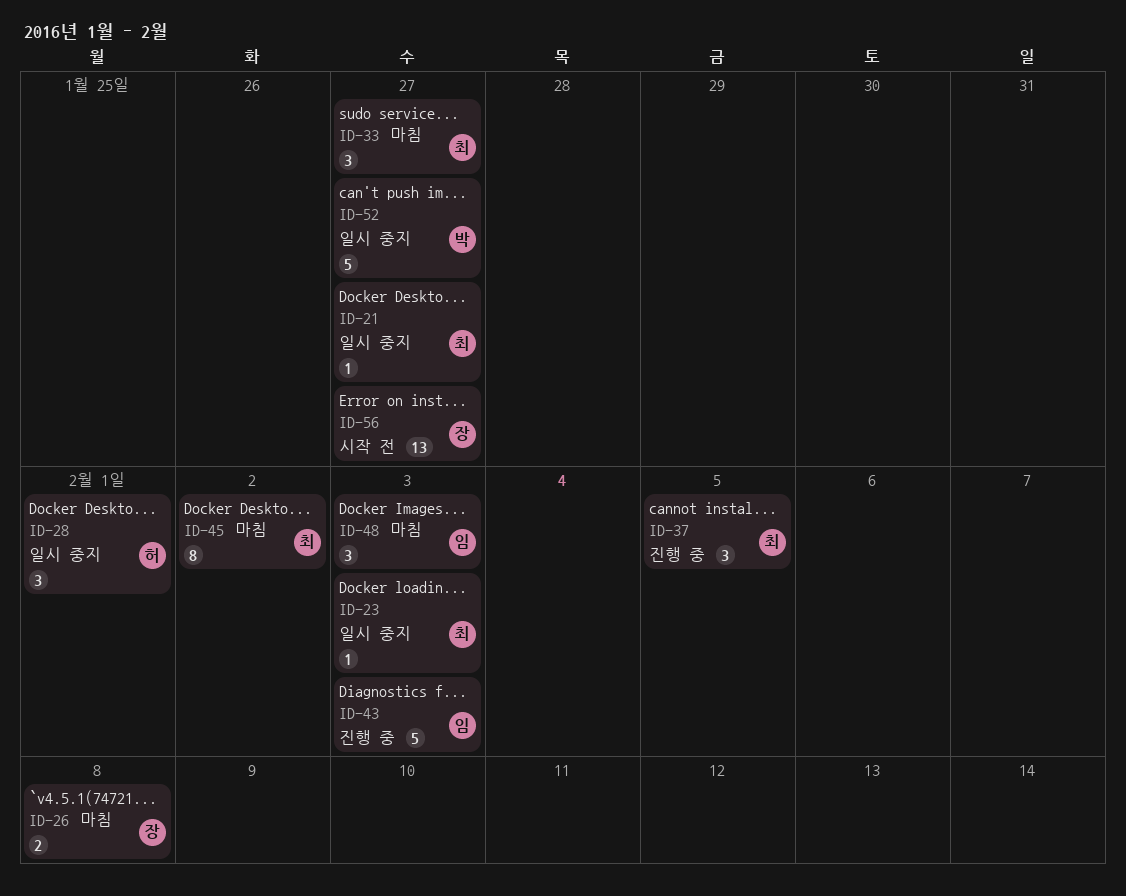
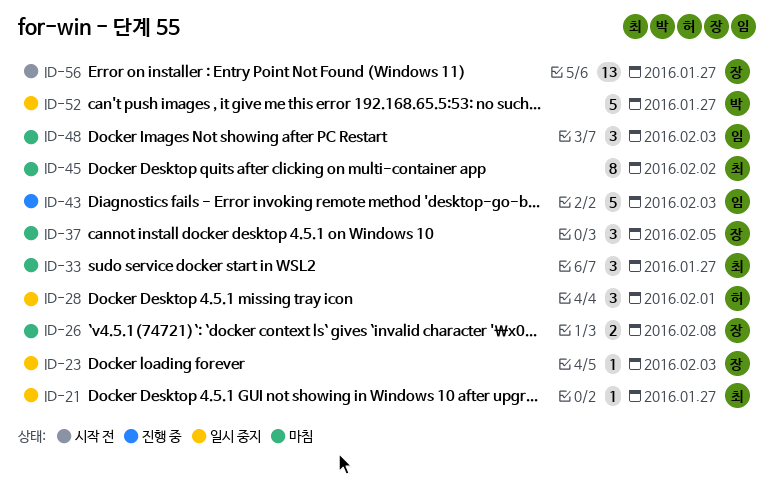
ID-23, owner: 최 -> 장
ID-37, status: 진행 중 -> 마침
ID-37, owner: 최 -> 장

